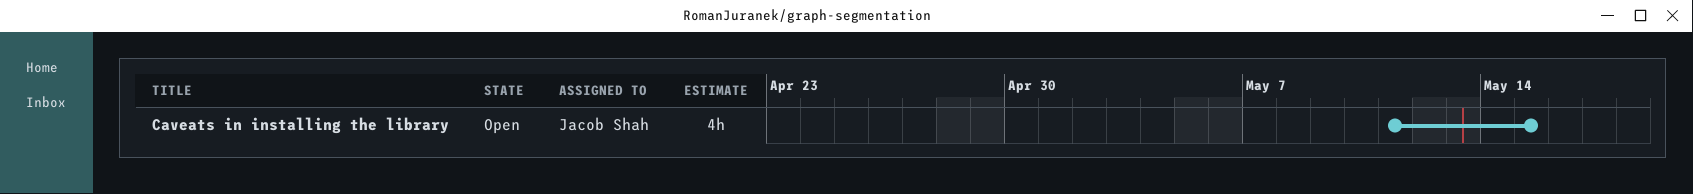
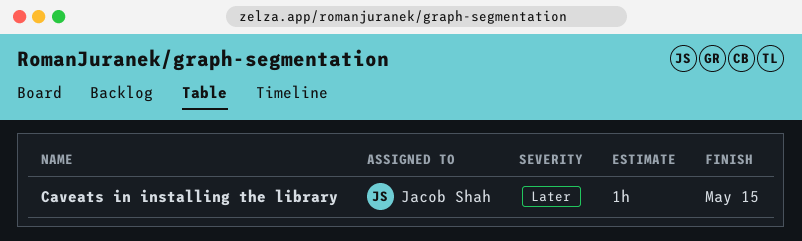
Caveats in installing the library, estimate: 4h -> 1h

